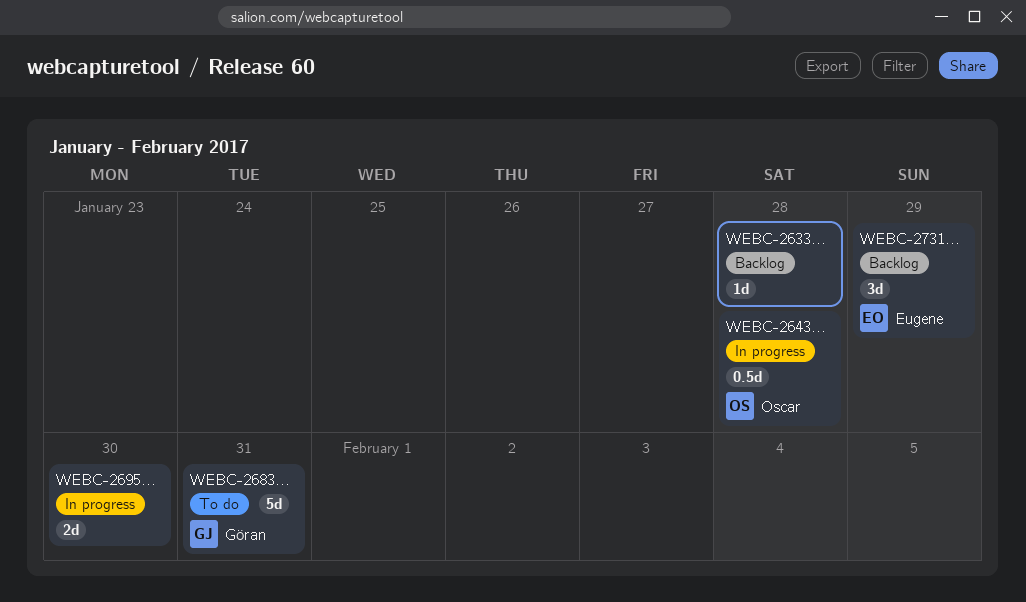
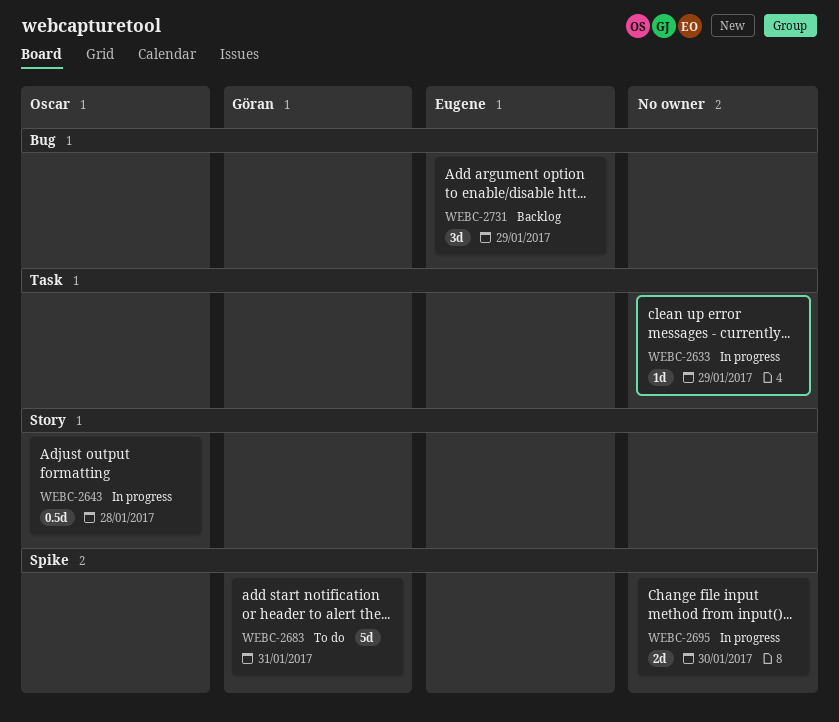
WEBC-2633, status: Backlog -> In progress
WEBC-2633, due: Jan 28 -> Jan 29

